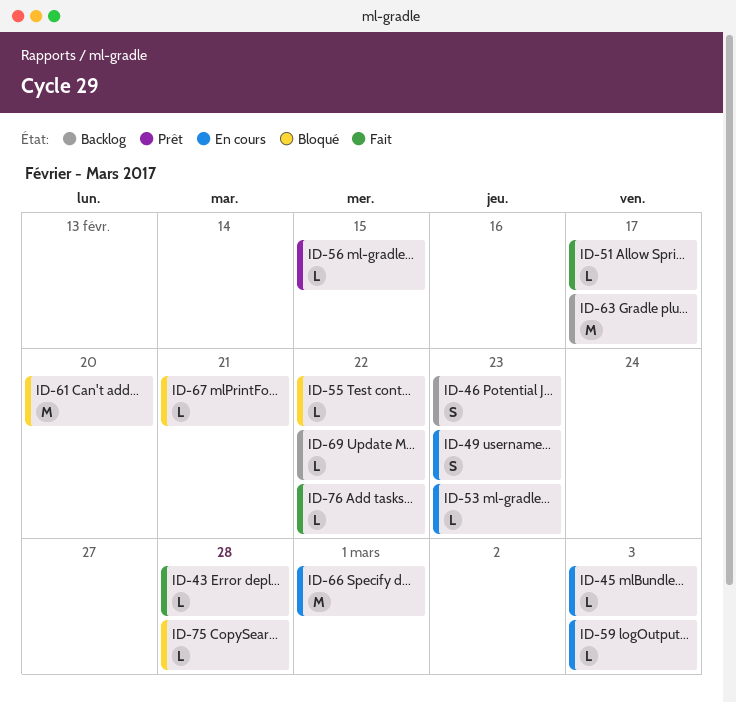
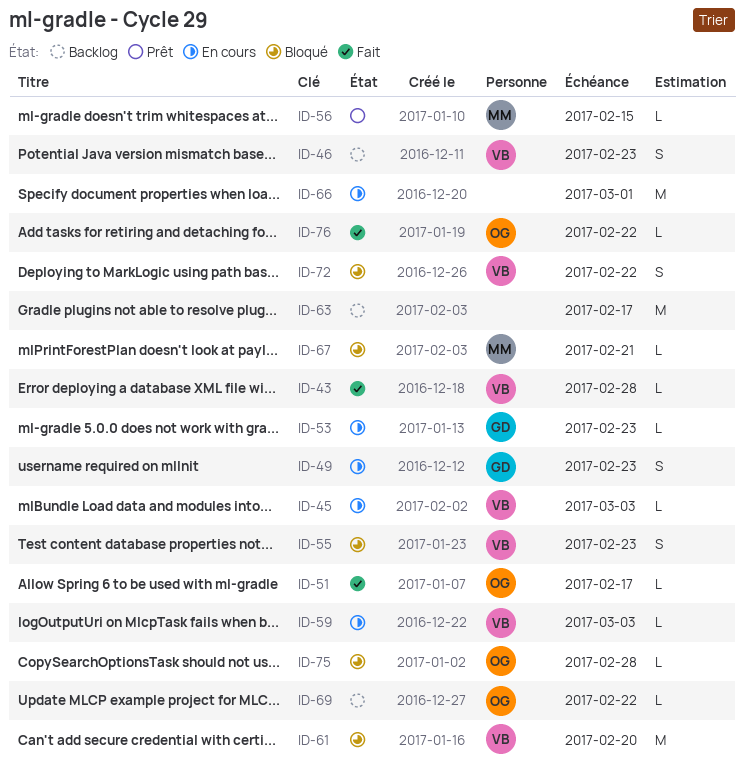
ID-55, estimate: L -> S
ID-55, due: Feb 22 -> Feb 23
ID-72: none -> present

